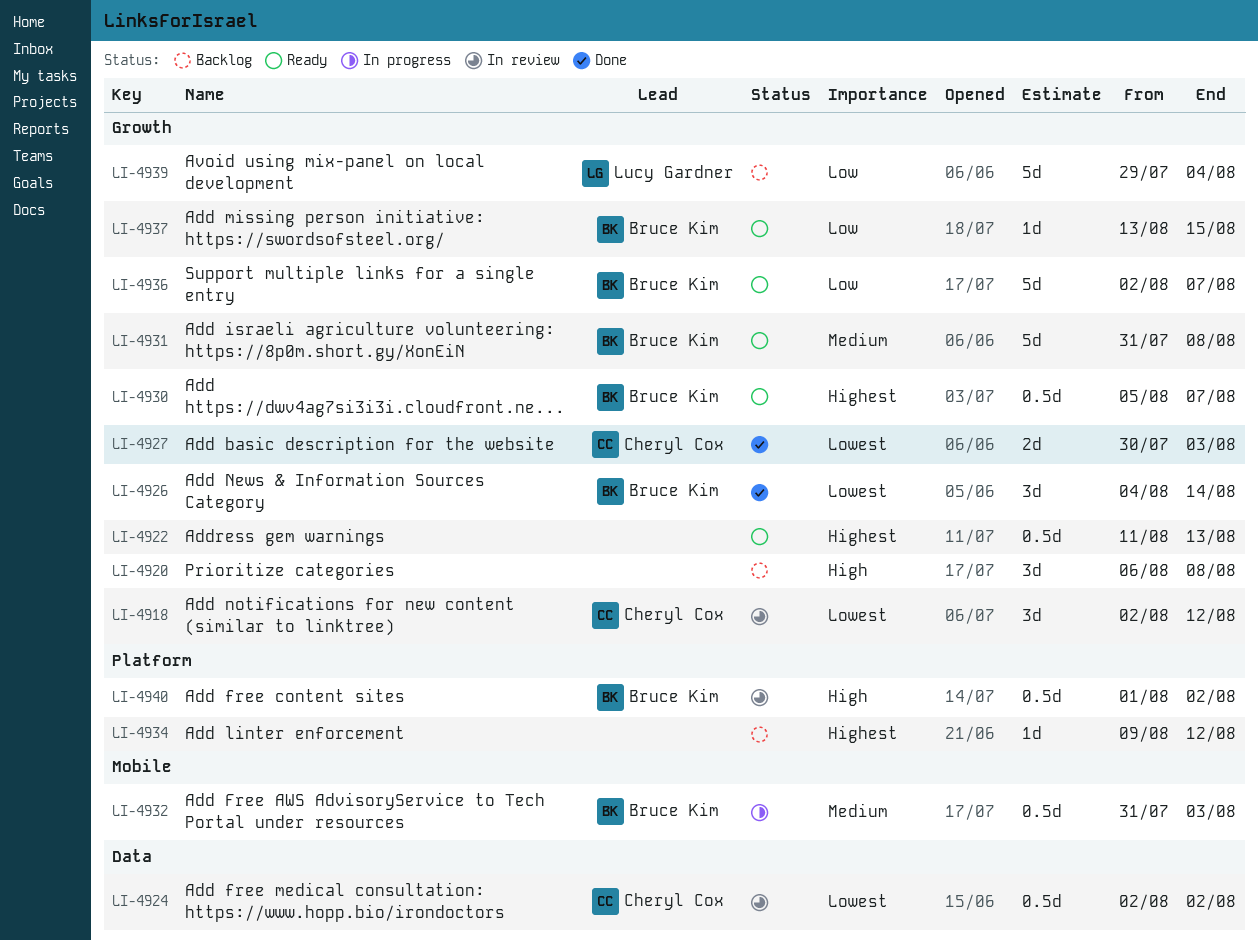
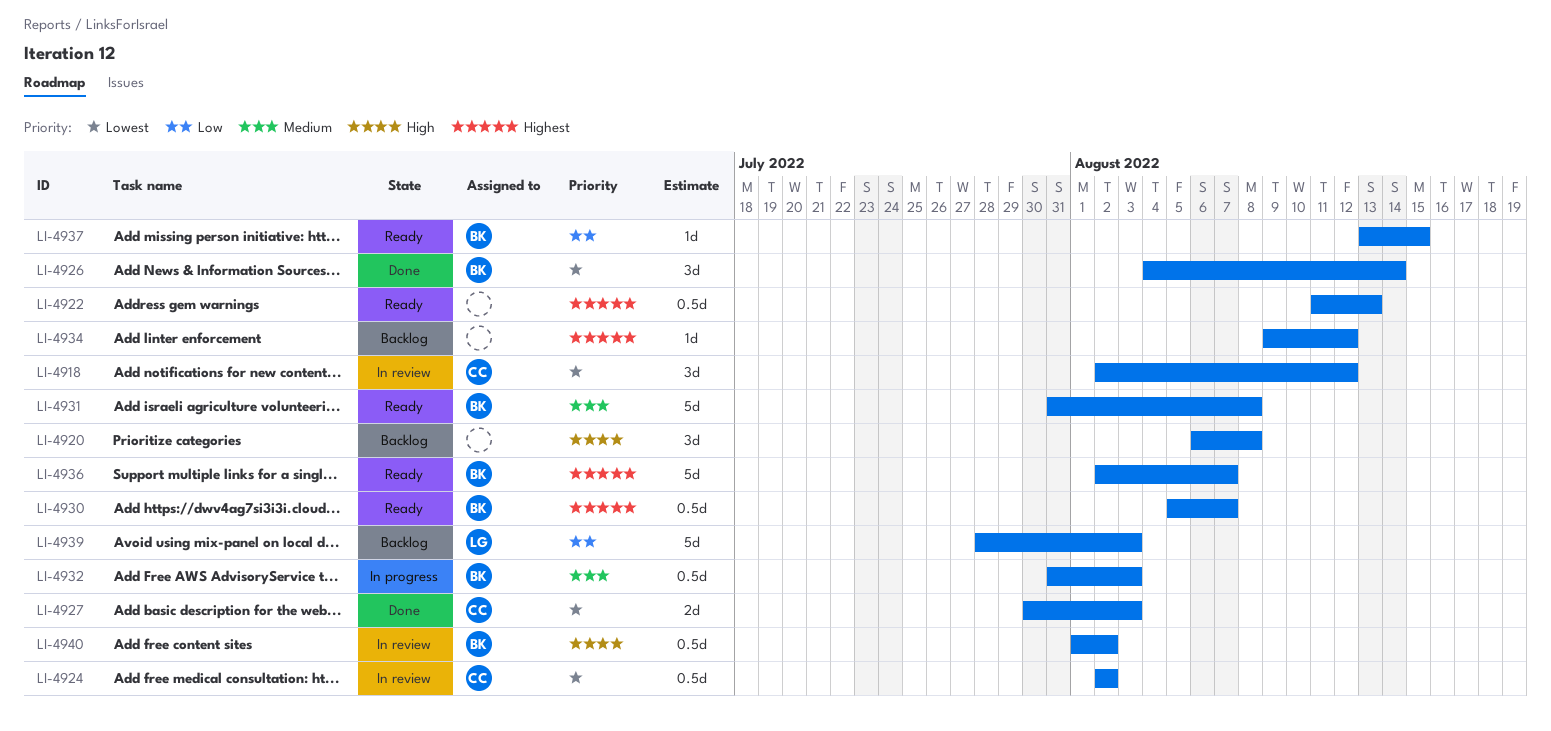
LI-4936, priority: Low -> Highest
LI-4939, start: Jul 29 -> Jul 28
LI-4939, due: Aug 4 -> Aug 3

